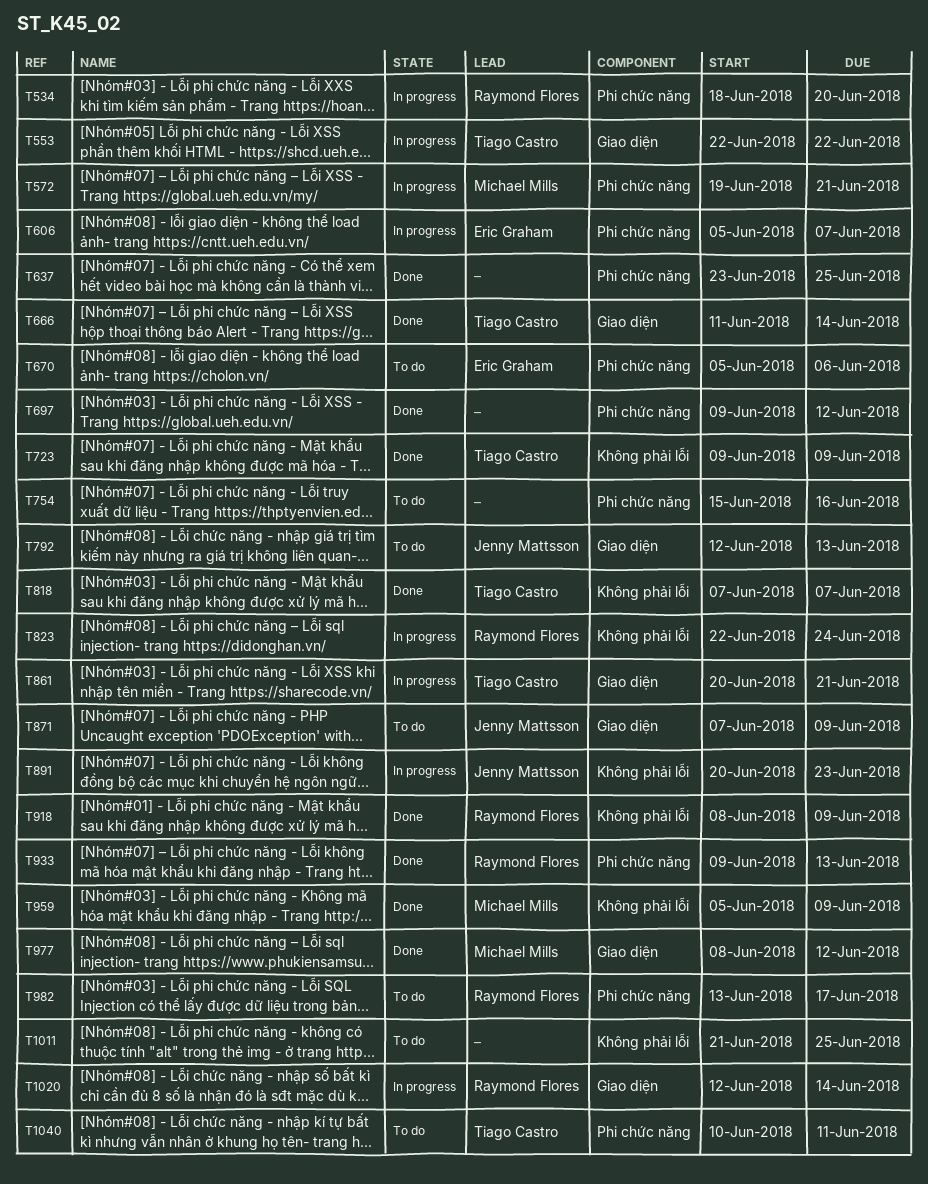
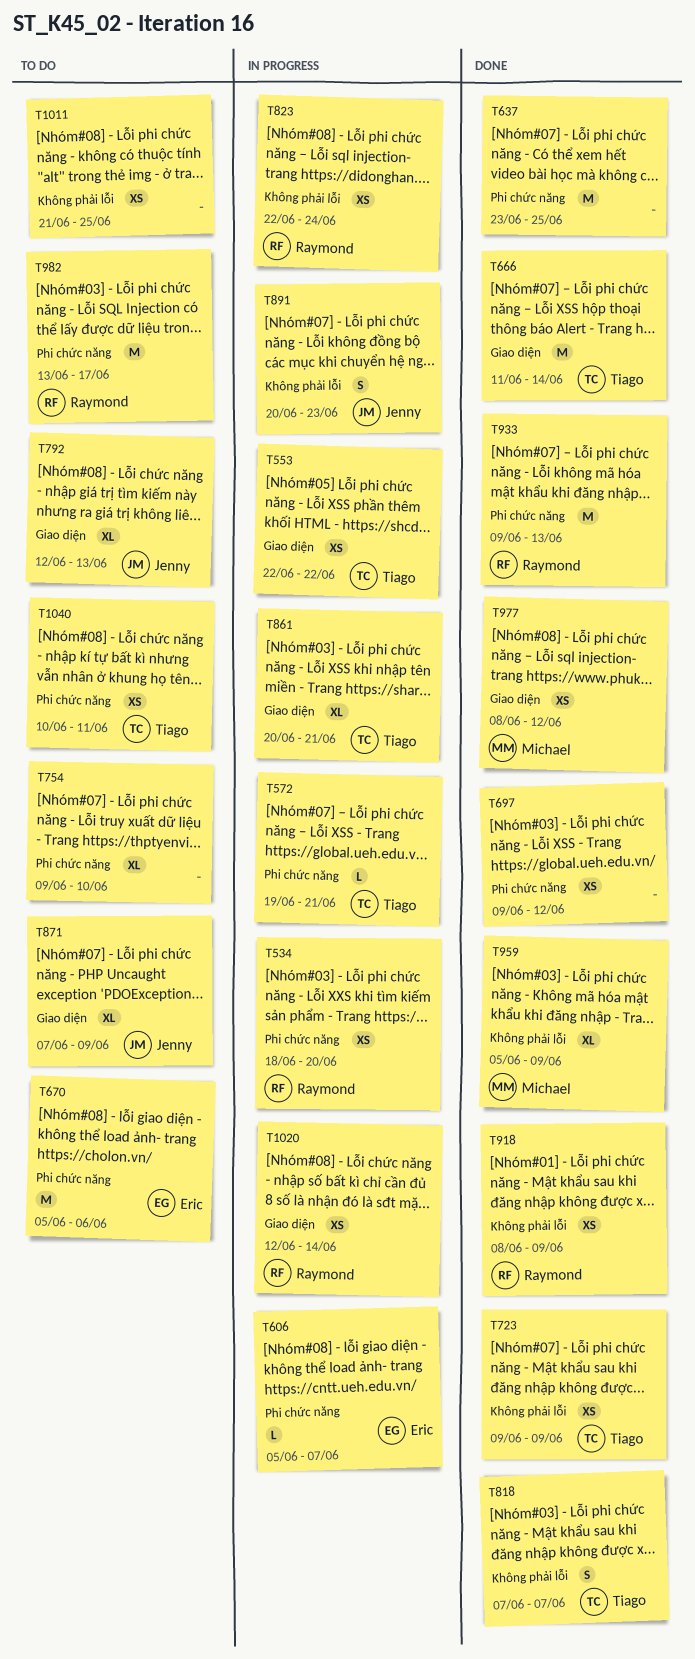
T572, owner: Michael Mills -> Tiago Castro
T754, start: Jun 15 -> Jun 9
T754, due: Jun 16 -> Jun 10

